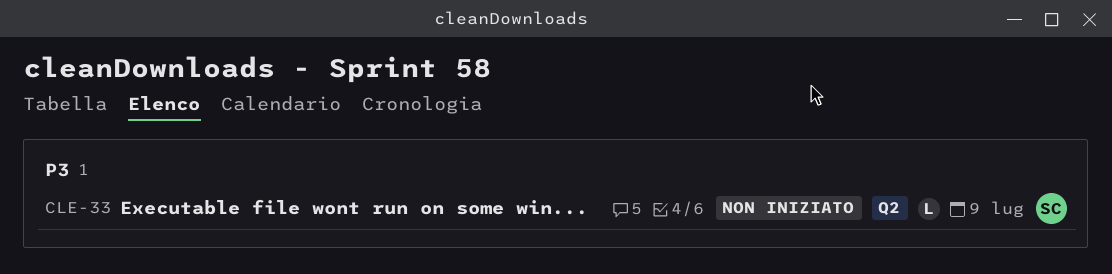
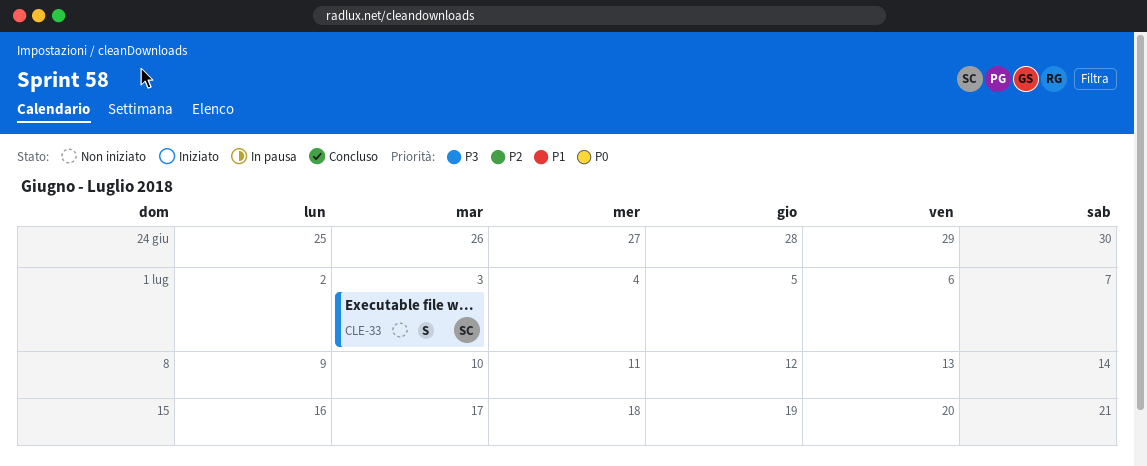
CLE-33, estimate: L -> S
CLE-33, due: Jul 9 -> Jul 3

